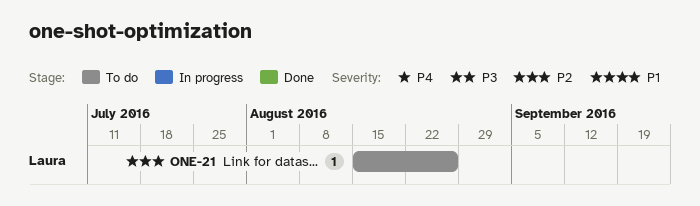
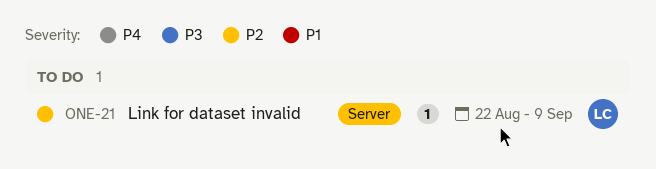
ONE-21, start: Aug 15 -> Aug 22
ONE-21, due: Aug 26 -> Sep 9

